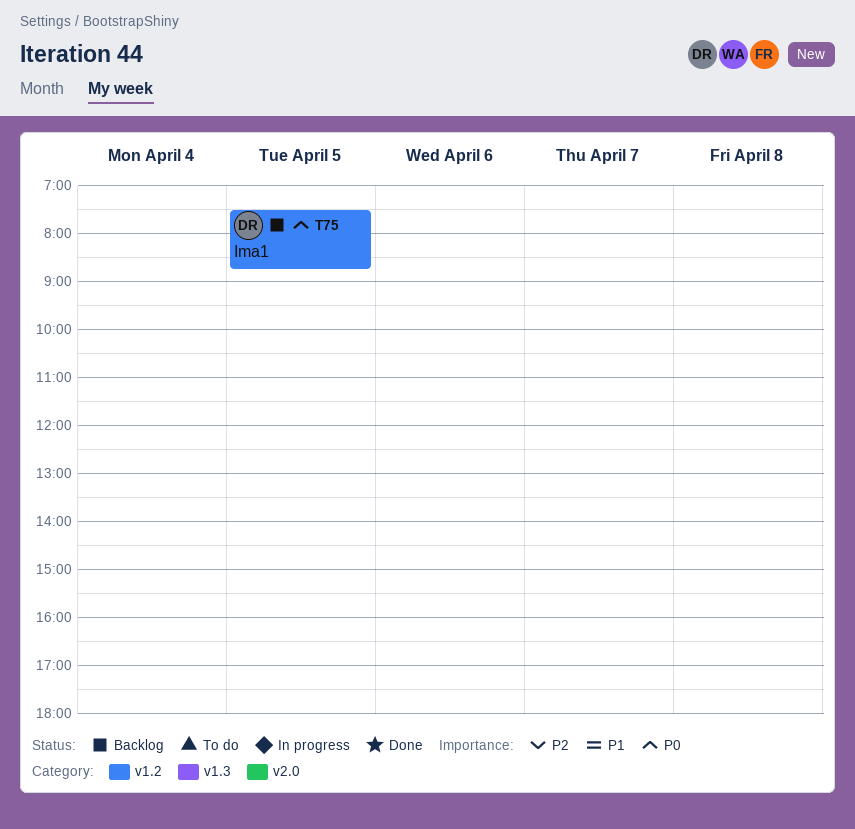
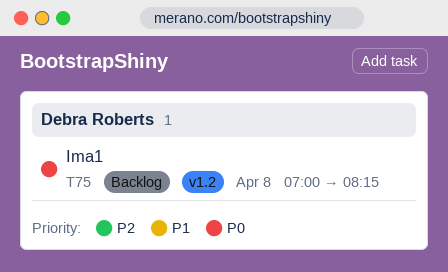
T75, day: Apr 5 -> Apr 8
T75, begins: 07:30 -> 07:00
T75, ends: 08:45 -> 08:15

